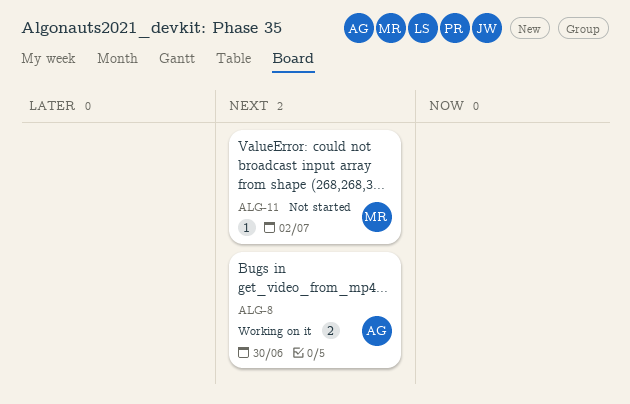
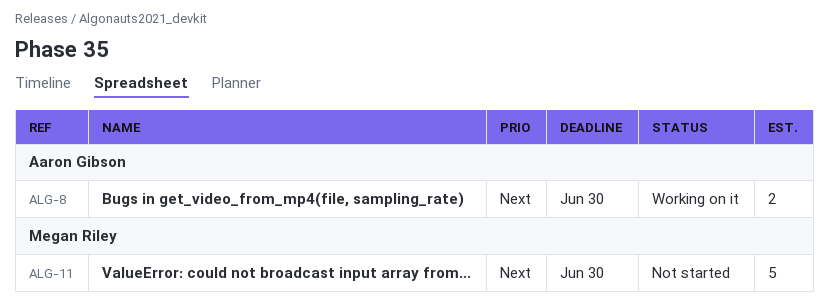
ALG-11, estimate: 1 -> 5
ALG-11, due: Jul 2 -> Jun 30

